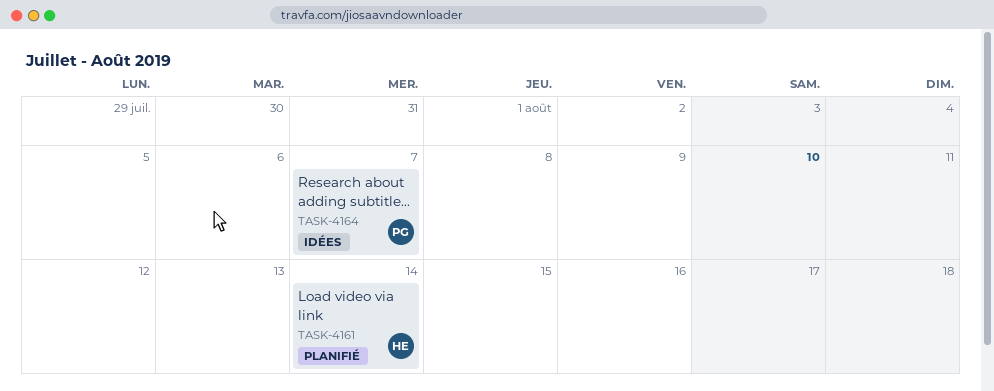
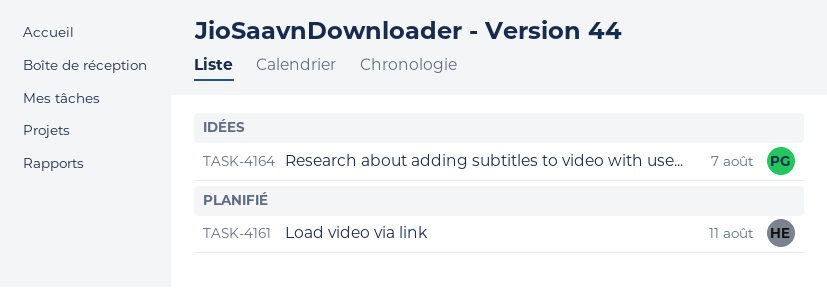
TASK-4161, due: Aug 14 -> Aug 11

